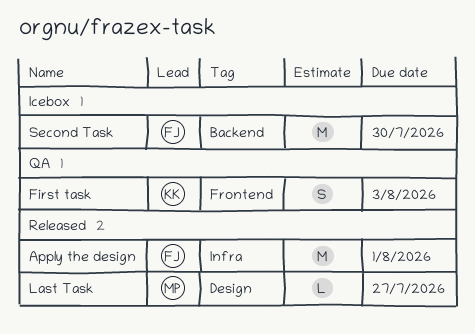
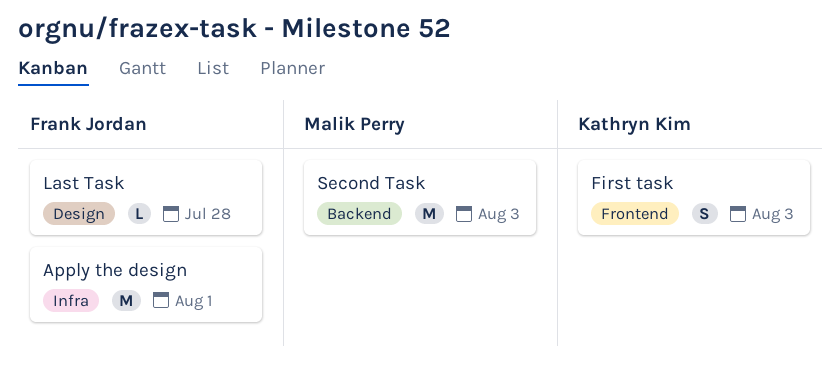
Last Task, owner: Malik Perry -> Frank Jordan
Last Task, due: Jul 27 -> Jul 28
Second Task, owner: Frank Jordan -> Malik Perry
Second Task, due: Jul 30 -> Aug 3

